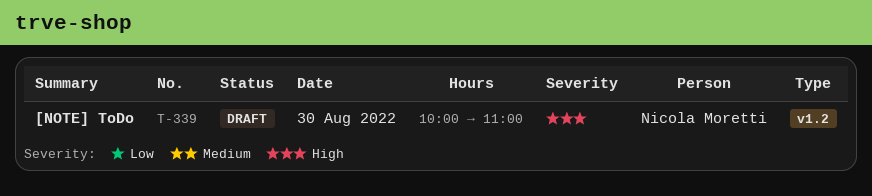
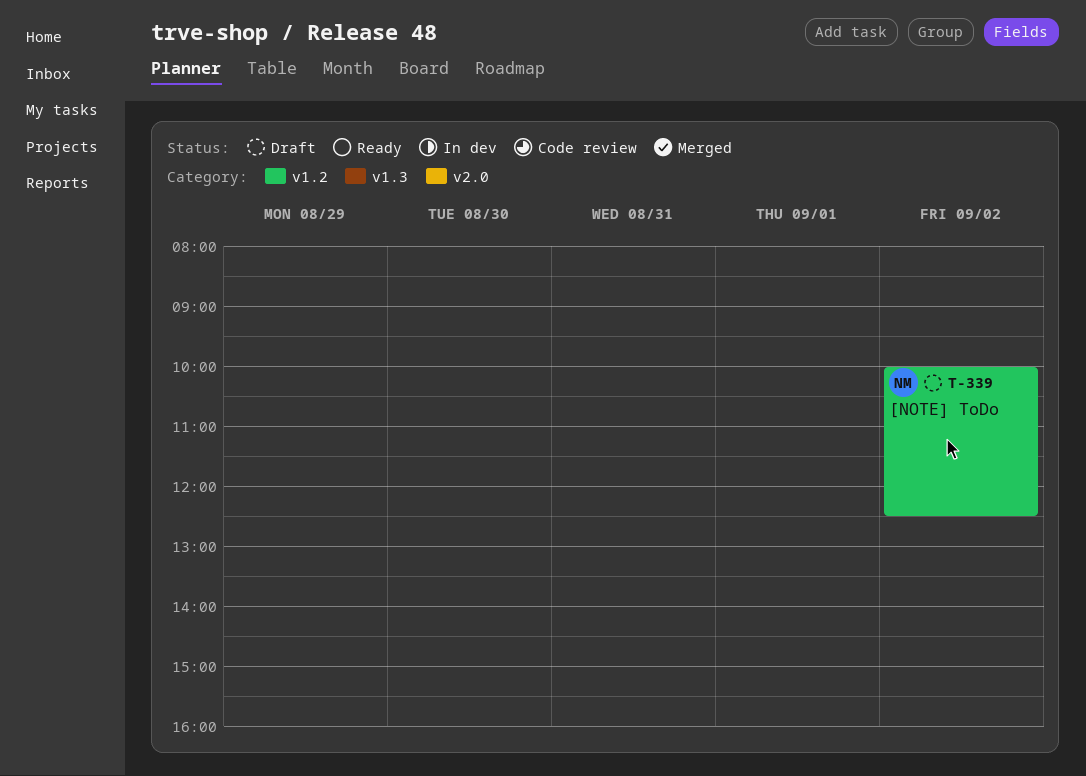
T-339, day: Aug 30 -> Sep 2
T-339, ends: 11:00 -> 12:30

